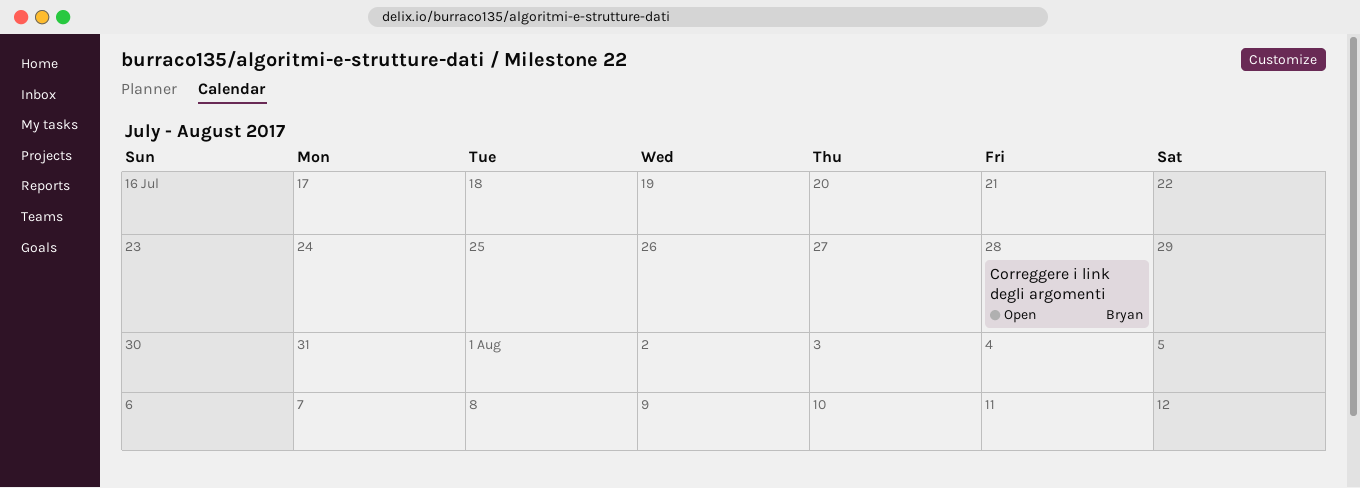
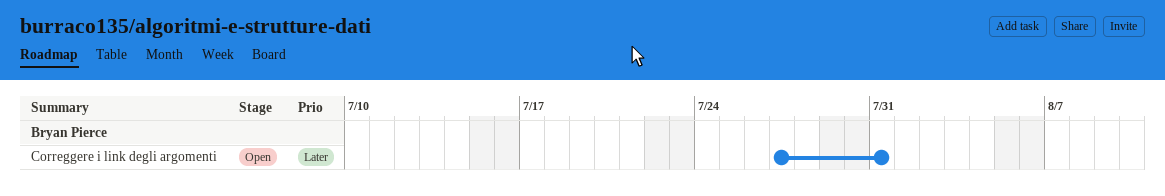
Correggere i link degli argomenti, due: Jul 28 -> Jul 31

